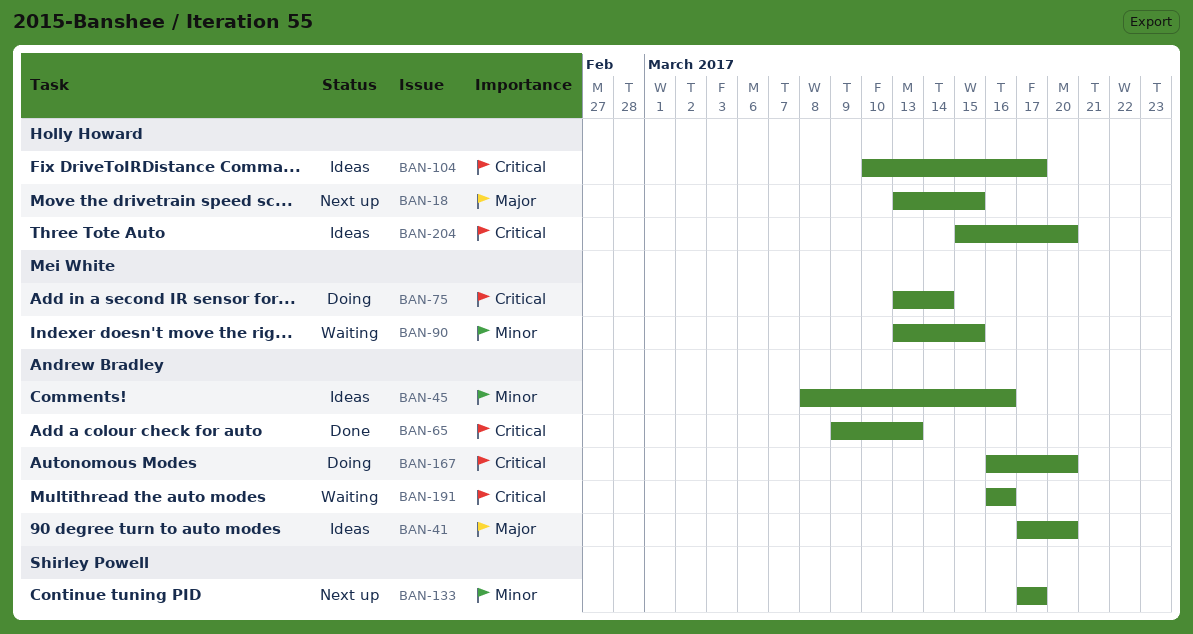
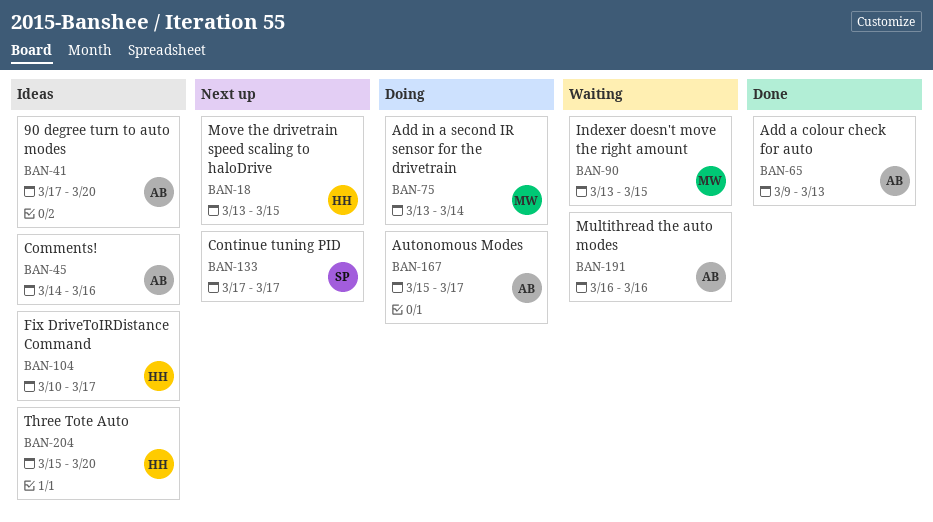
BAN-45, start: Mar 8 -> Mar 14
BAN-167, start: Mar 16 -> Mar 15
BAN-167, due: Mar 20 -> Mar 17

